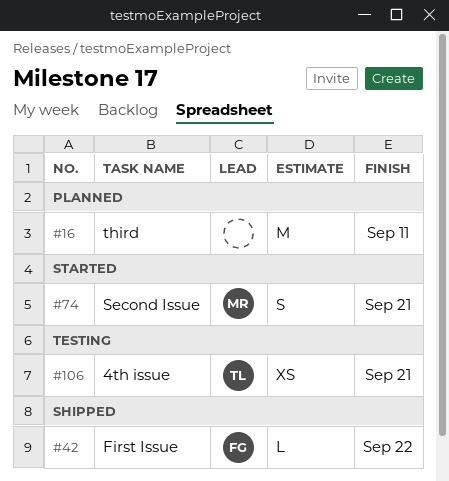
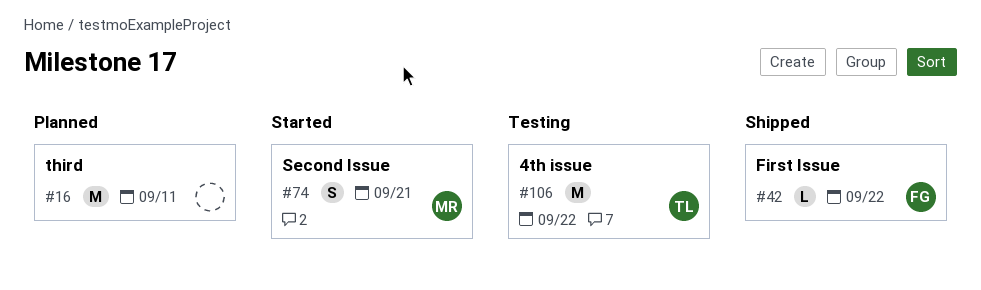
#106, estimate: XS -> M
#106, due: Sep 21 -> Sep 22

